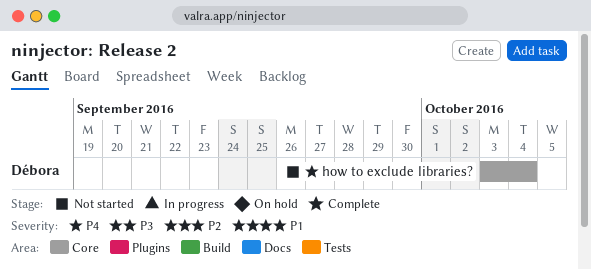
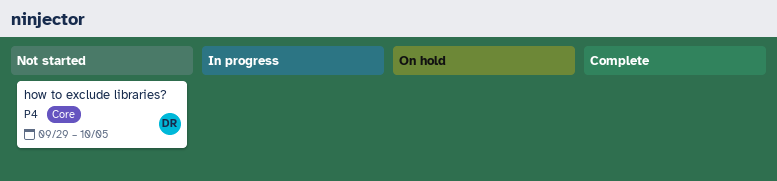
how to exclude libraries?, start: Oct 3 -> Sep 29
how to exclude libraries?, due: Oct 4 -> Oct 5

